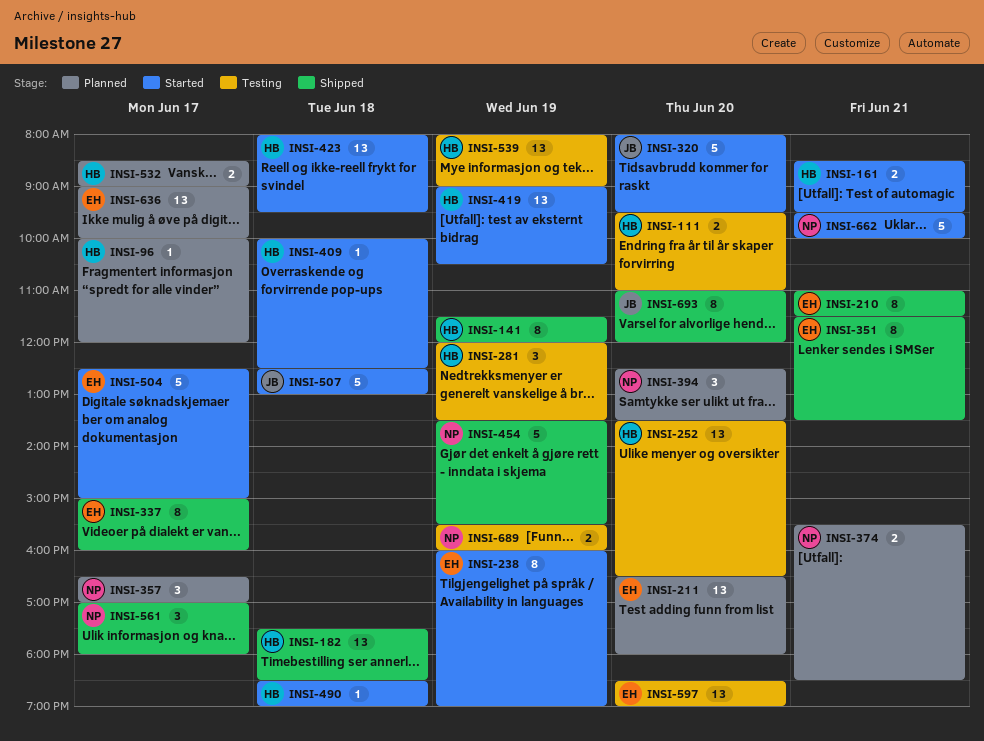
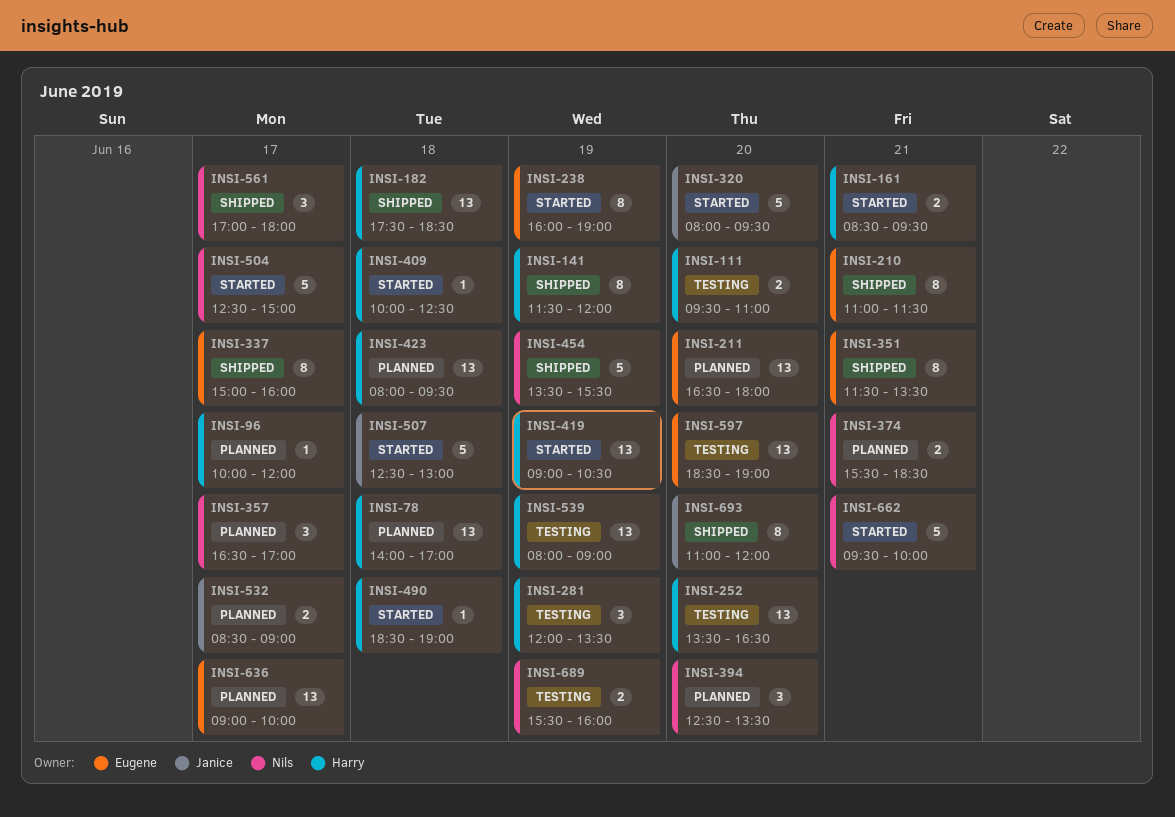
INSI-78: none -> present
INSI-423, status: Started -> Planned
INSI-504, owner: Eugene -> Nils
INSI-532, owner: Harry -> Janice

